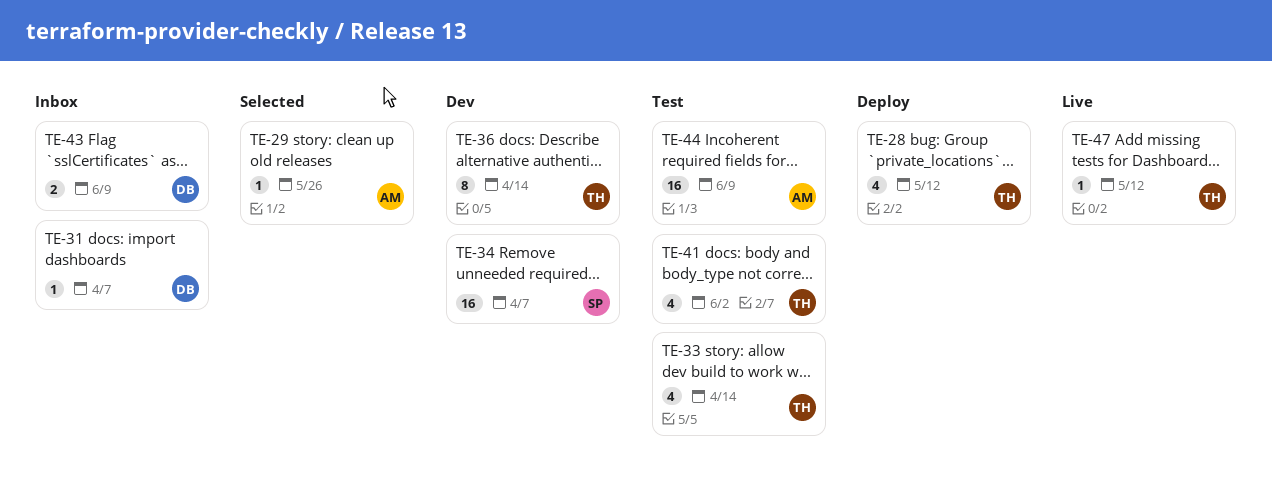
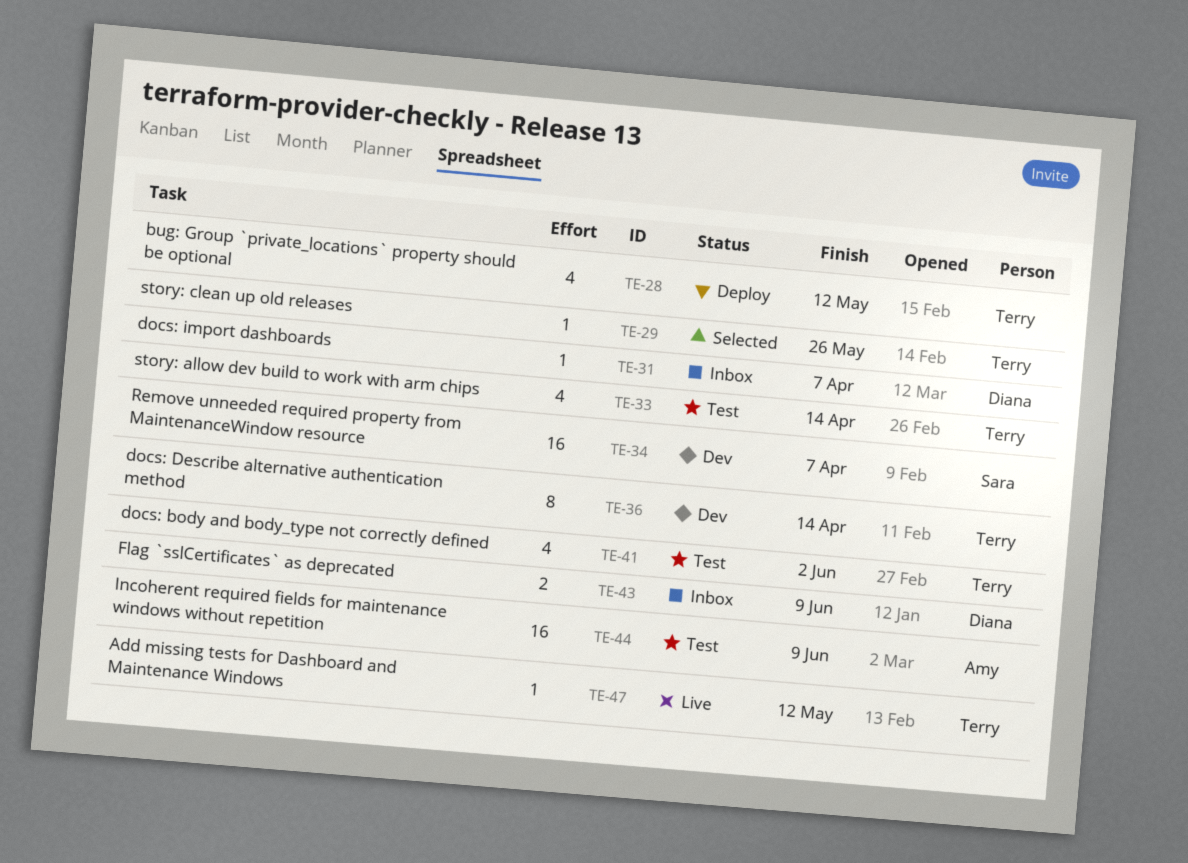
TE-29, owner: Amy -> Terry

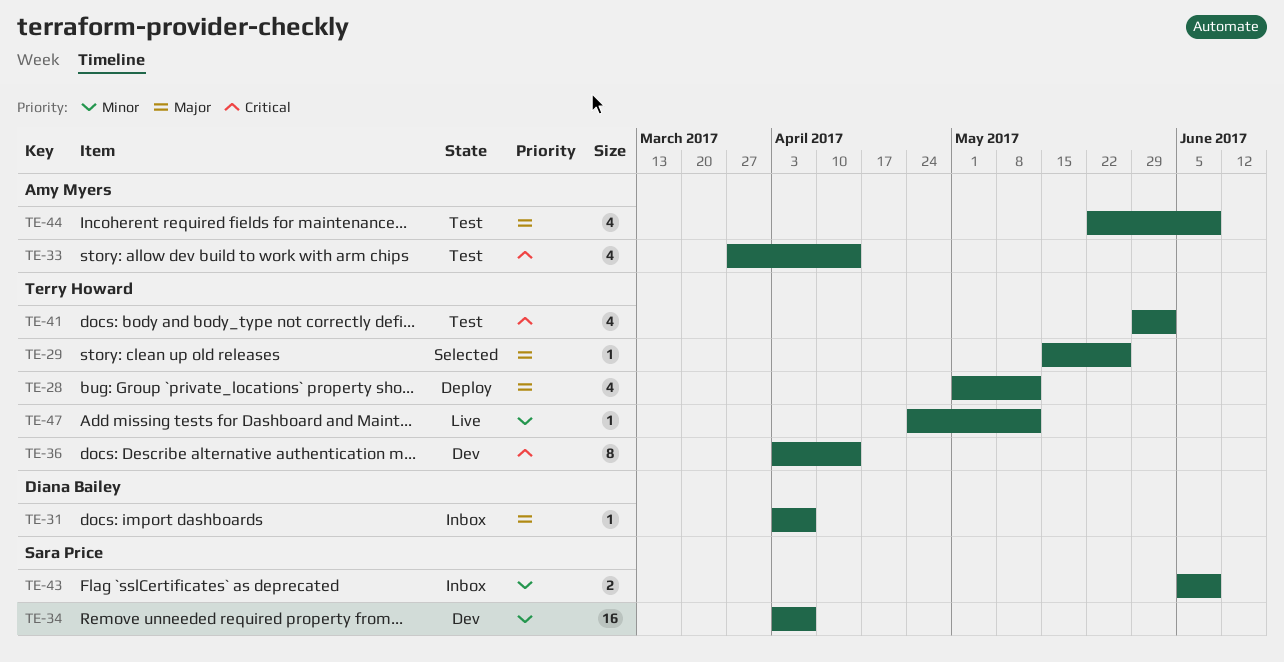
TE-33, owner: Terry Howard -> Amy Myers
TE-43, owner: Diana Bailey -> Sara Price
TE-44, estimate: 16 -> 4

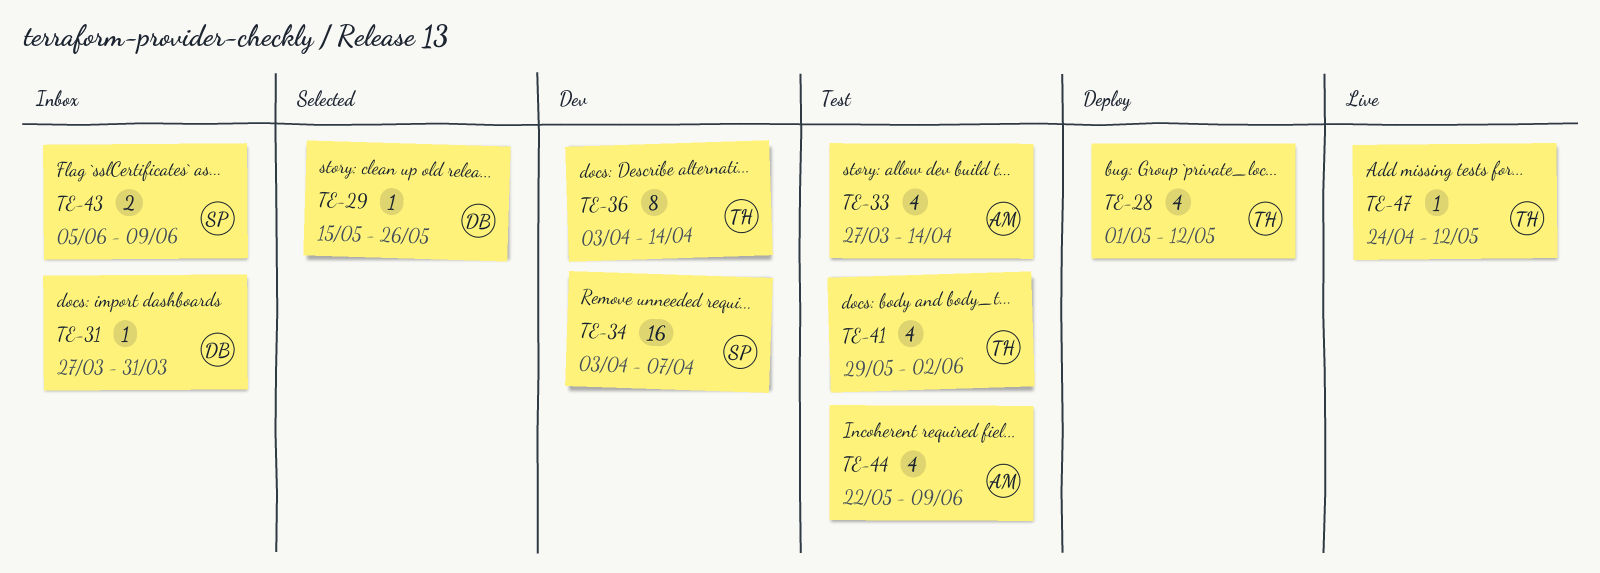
TE-29, owner: Terry Howard -> Diana Bailey
TE-31, start: Apr 3 -> Mar 27
TE-31, due: Apr 7 -> Mar 31

